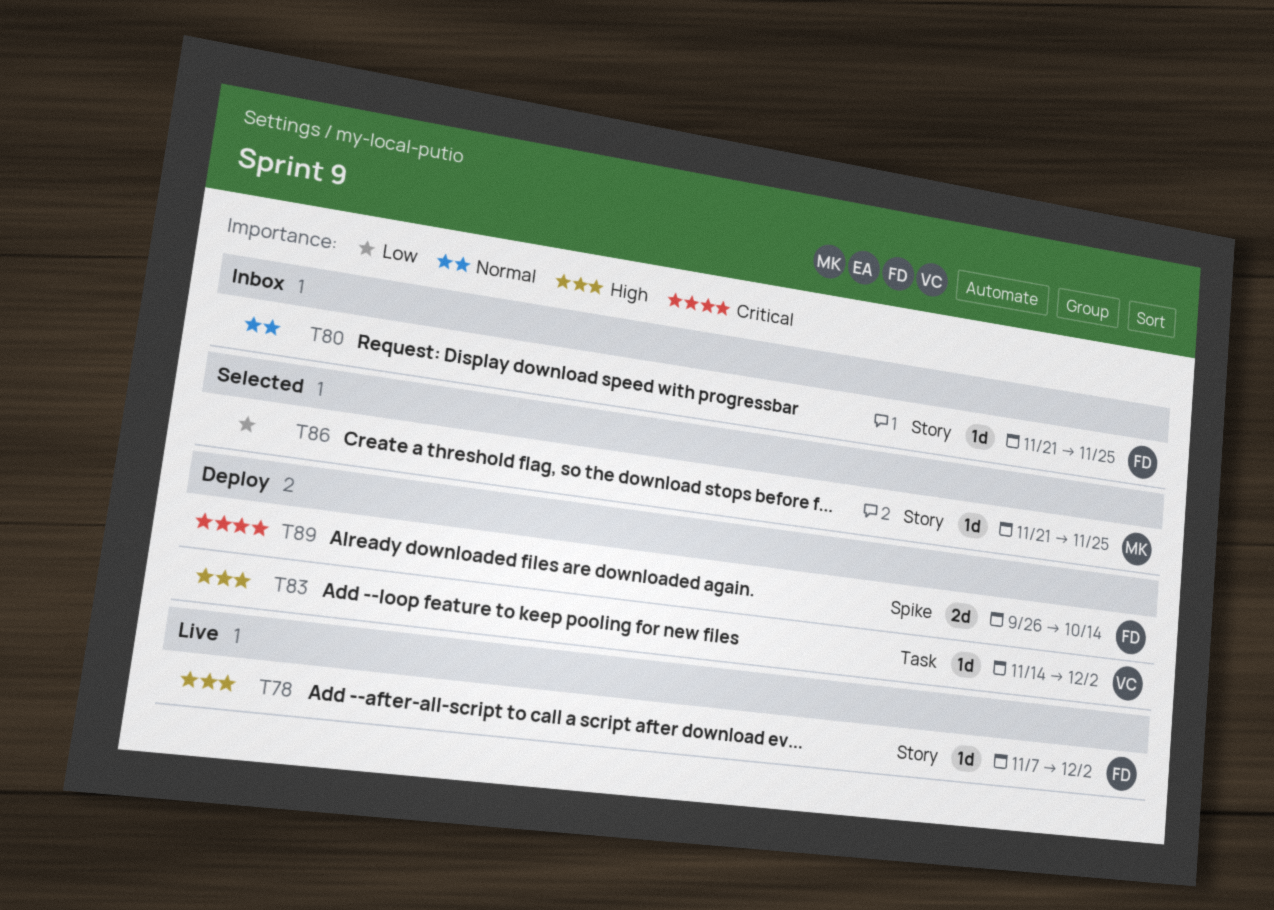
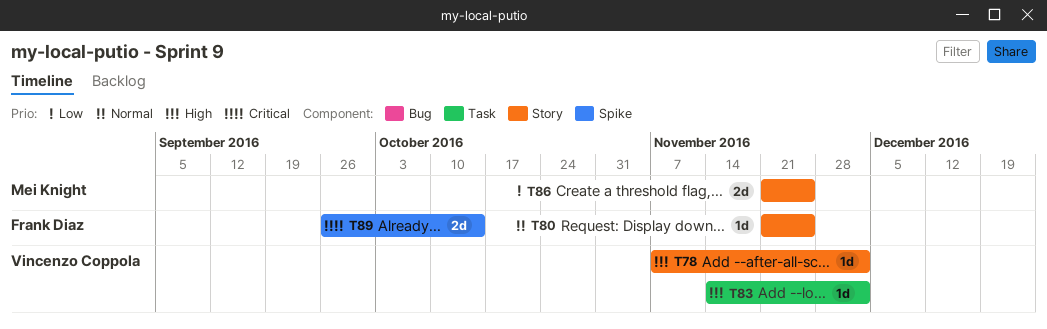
T78, owner: Frank Diaz -> Vincenzo Coppola
T86, estimate: 1d -> 2d

